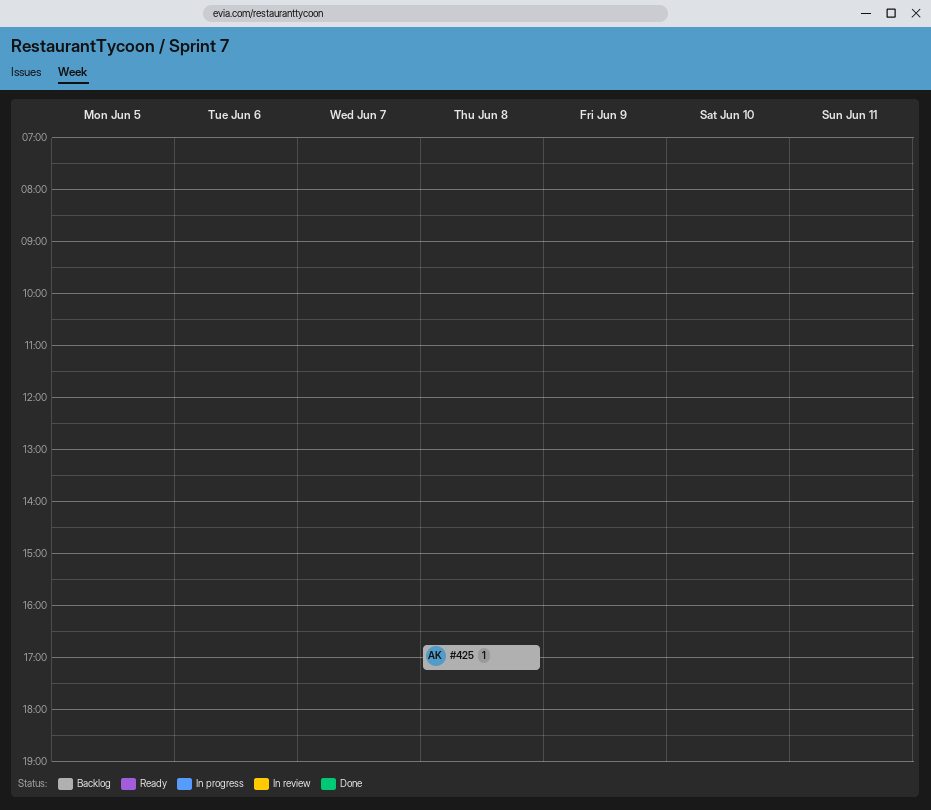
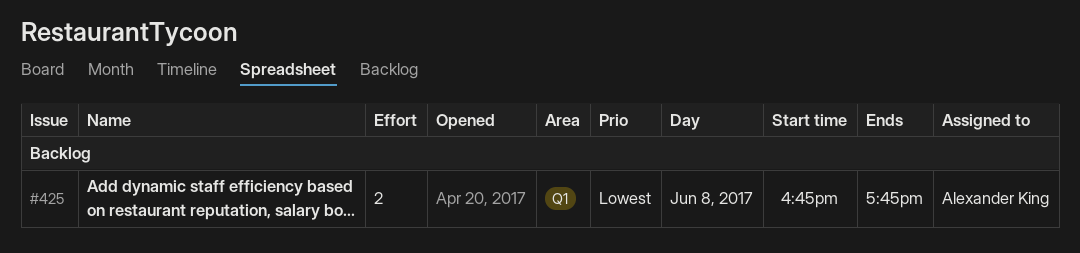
#425, estimate: 1 -> 2
#425, ends: 17:15 -> 17:45

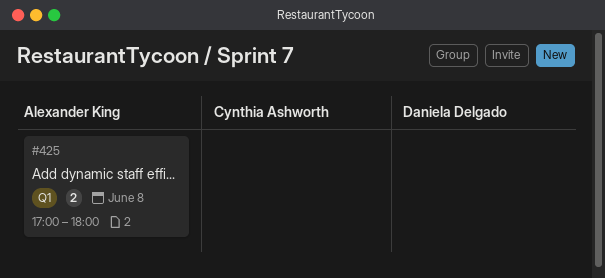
#425, begins: 16:45 -> 17:00
#425, ends: 17:45 -> 18:00

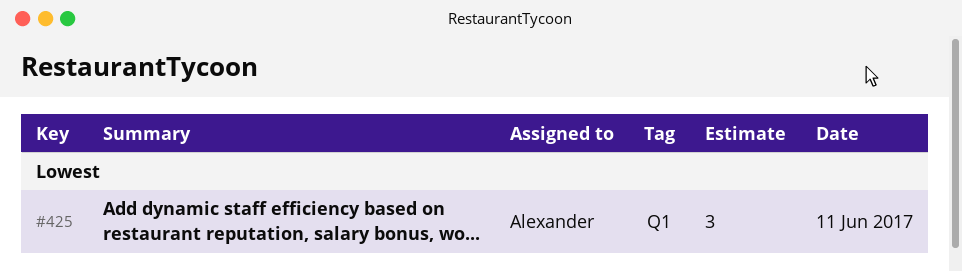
#425, estimate: 2 -> 3
#425, day: Jun 8 -> Jun 11

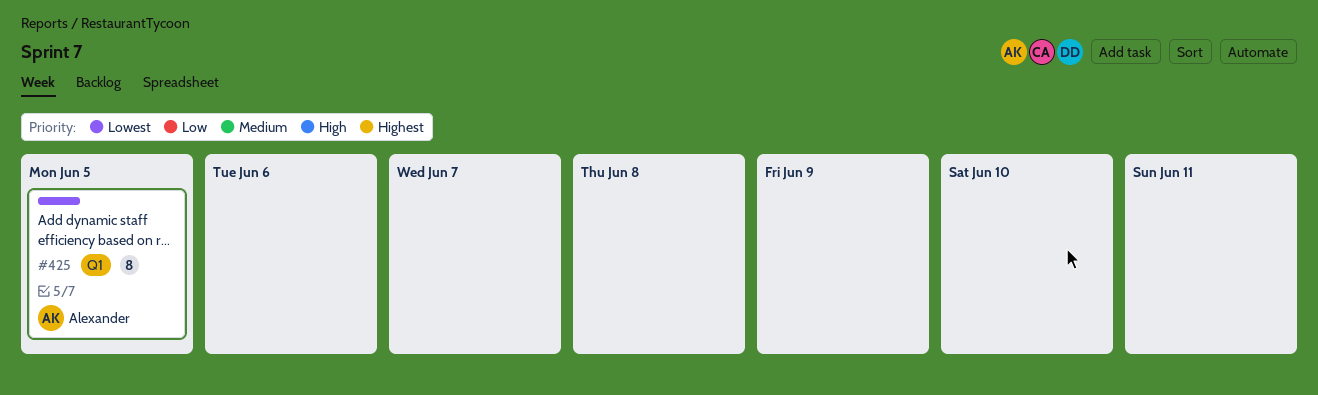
#425, estimate: 3 -> 8
#425, day: Jun 11 -> Jun 5

